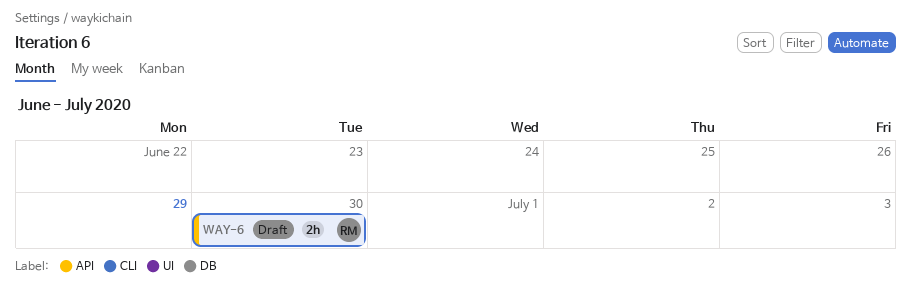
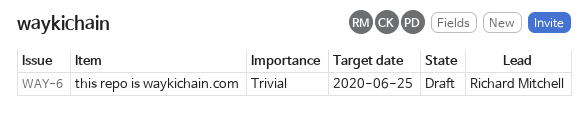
WAY-6, due: Jun 30 -> Jun 25

